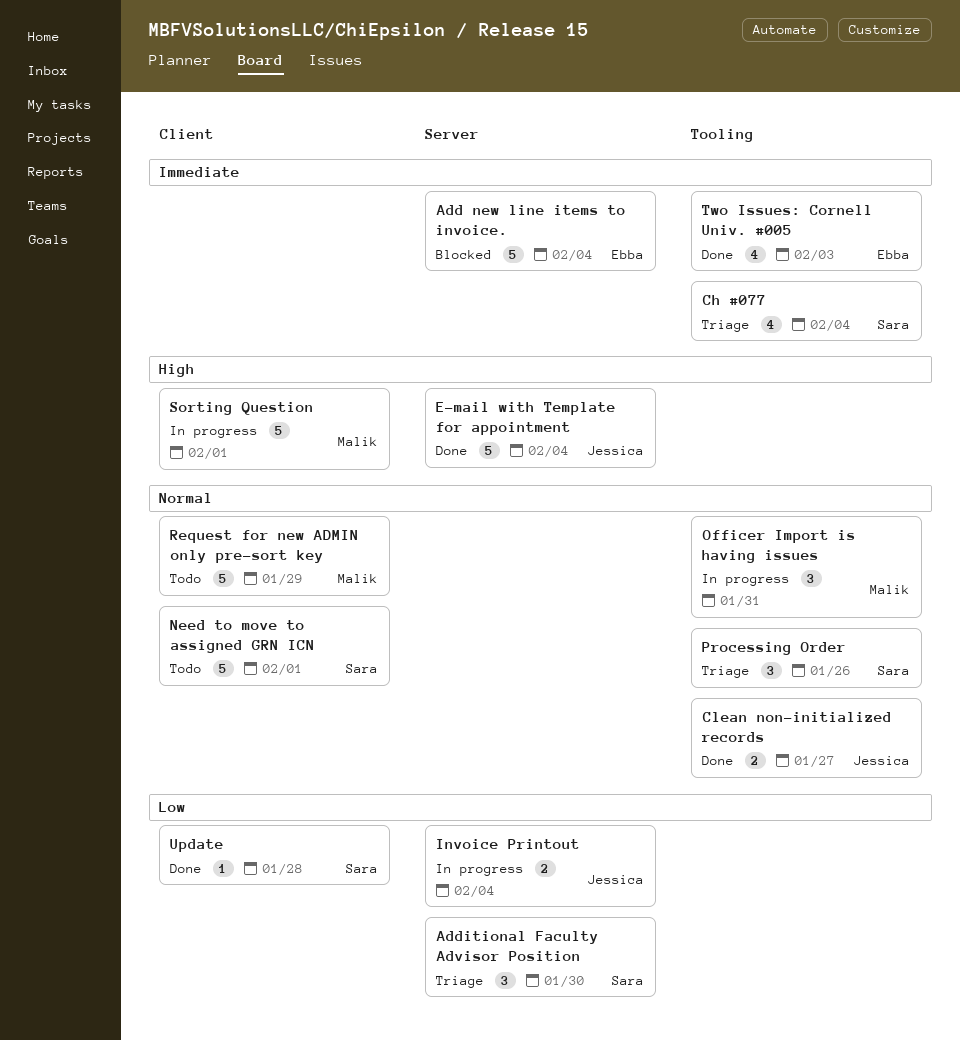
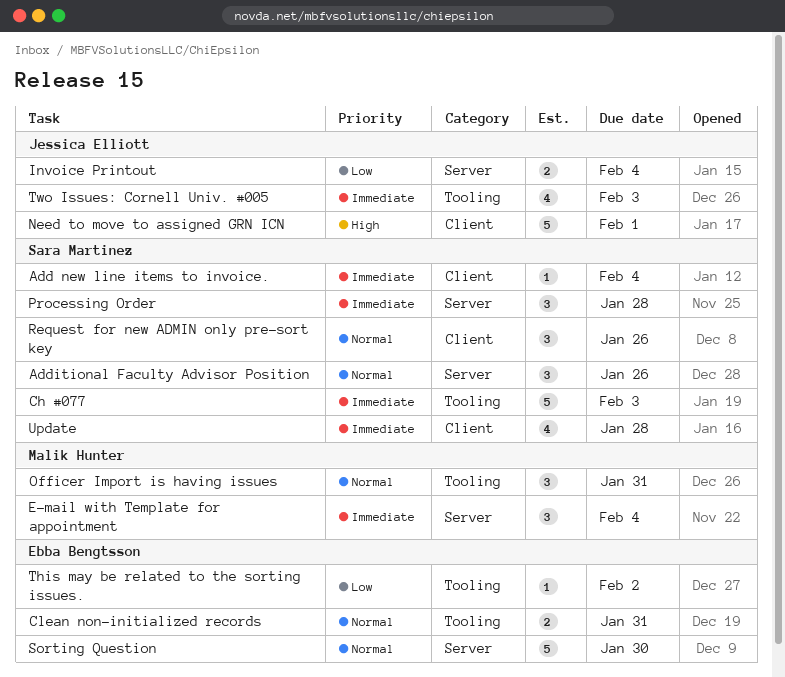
Add new line items to invoice., owner: Ebba Bengtsson -> Sara Martinez
Add new line items to invoice., label: Server -> Client
Add new line items to invoice., estimate: 5 -> 1
Additional Faculty Advisor Position, priority: Low -> Normal
Additional Faculty Advisor Position, due: Jan 30 -> Jan 26
Ch #077, estimate: 4 -> 5
Ch #077, due: Feb 4 -> Feb 3
Clean non-initialized records, owner: Jessica Elliott -> Ebba Bengtsson
Clean non-initialized records, due: Jan 27 -> Jan 31
E-mail with Template for appointment, owner: Jessica Elliott -> Malik Hunter
E-mail with Template for appointment, priority: High -> Immediate
E-mail with Template for appointment, estimate: 5 -> 3
Need to move to assigned GRN ICN, owner: Sara Martinez -> Jessica Elliott
Need to move to assigned GRN ICN, priority: Normal -> High
Processing Order, priority: Normal -> Immediate
Processing Order, label: Tooling -> Server
Processing Order, due: Jan 26 -> Jan 28
Request for new ADMIN only pre-sort key, owner: Malik Hunter -> Sara Martinez
Request for new ADMIN only pre-sort key, estimate: 5 -> 3
Request for new ADMIN only pre-sort key, due: Jan 29 -> Jan 26
Sorting Question, owner: Malik Hunter -> Ebba Bengtsson
Sorting Question, priority: High -> Normal
Sorting Question, label: Client -> Server
Sorting Question, due: Feb 1 -> Jan 30
This may be related to the sorting issues.: none -> present
Two Issues: Cornell Univ. #005, owner: Ebba Bengtsson -> Jessica Elliott
Update, priority: Low -> Immediate
Update, estimate: 1 -> 4

